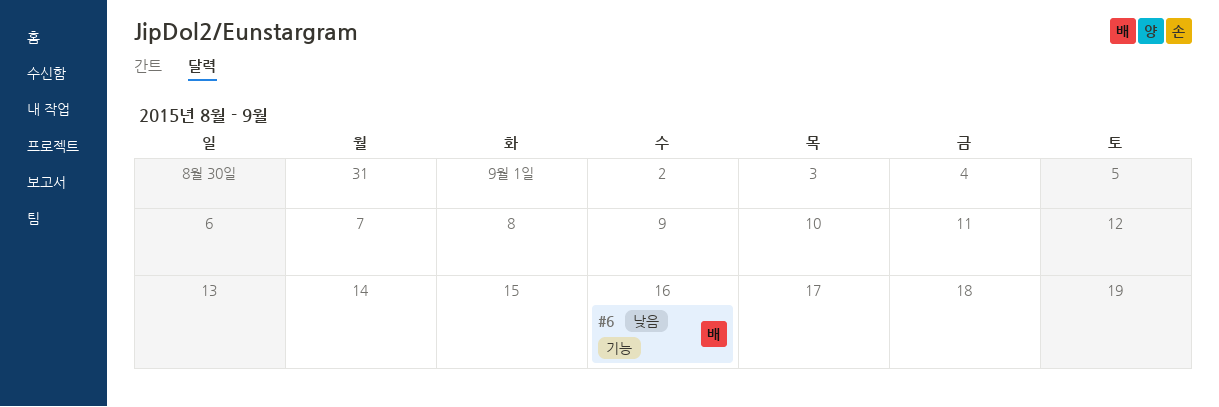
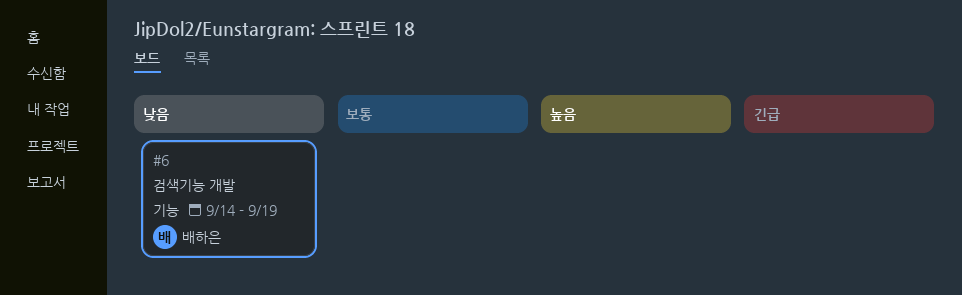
#6, due: Sep 16 -> Sep 19

